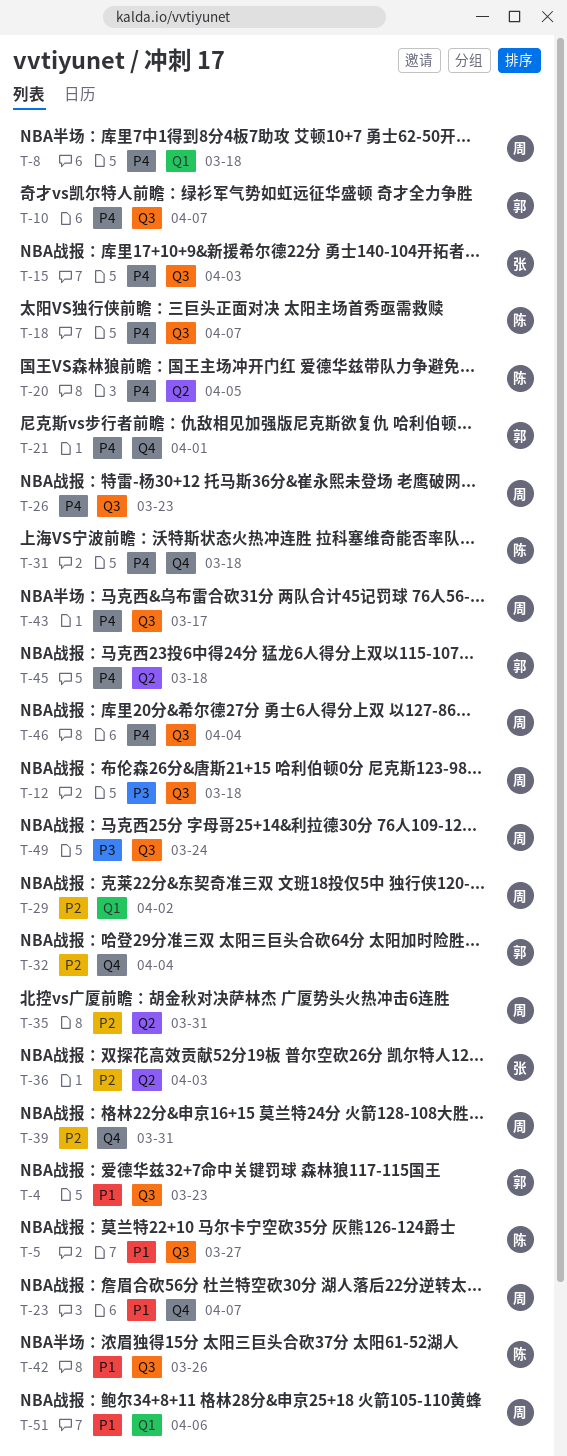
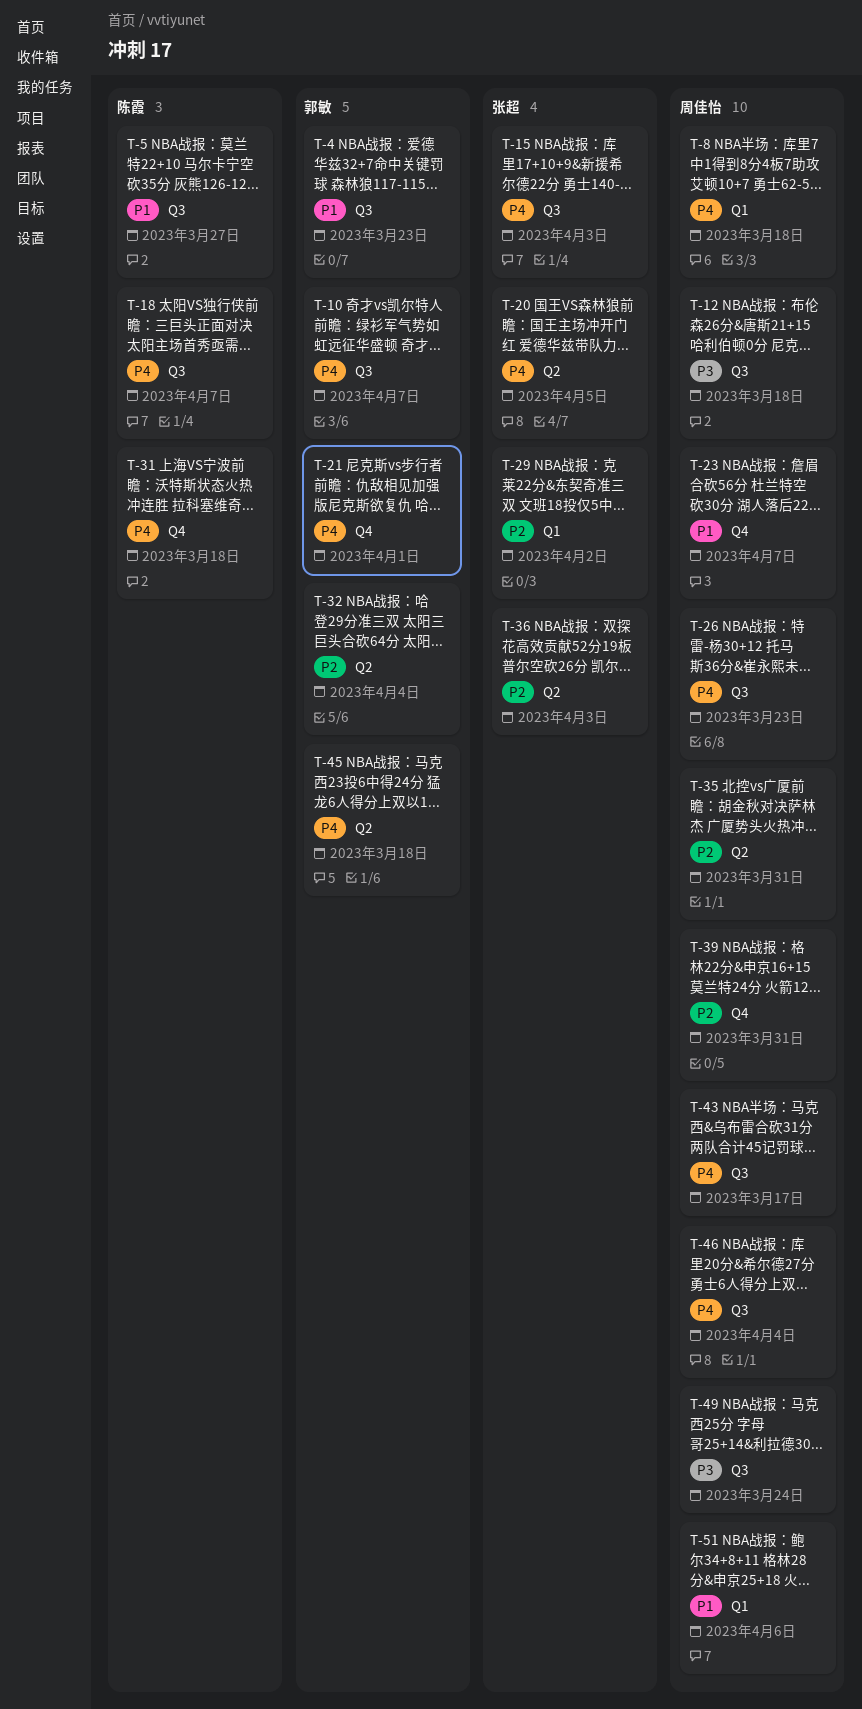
T-20, owner: 陈霞 -> 张超
T-29, owner: 周佳怡 -> 张超
T-32, label: Q4 -> Q2
T-42: present -> none

